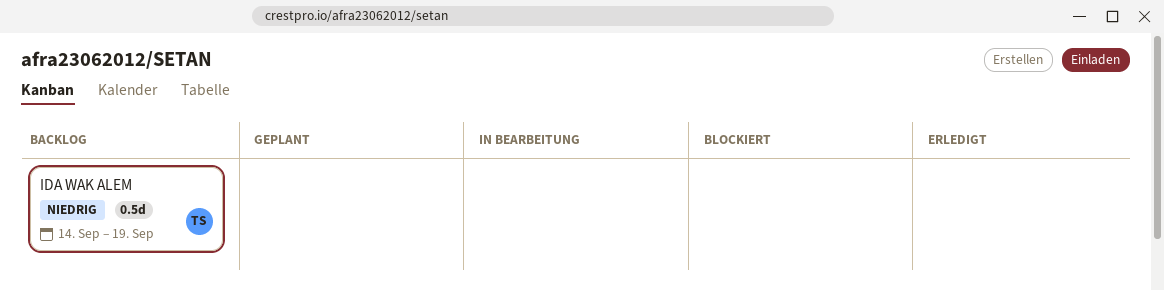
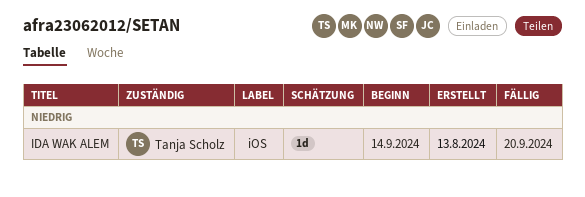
IDA WAK ALEM, estimate: 0.5d -> 1d
IDA WAK ALEM, due: Sep 19 -> Sep 20

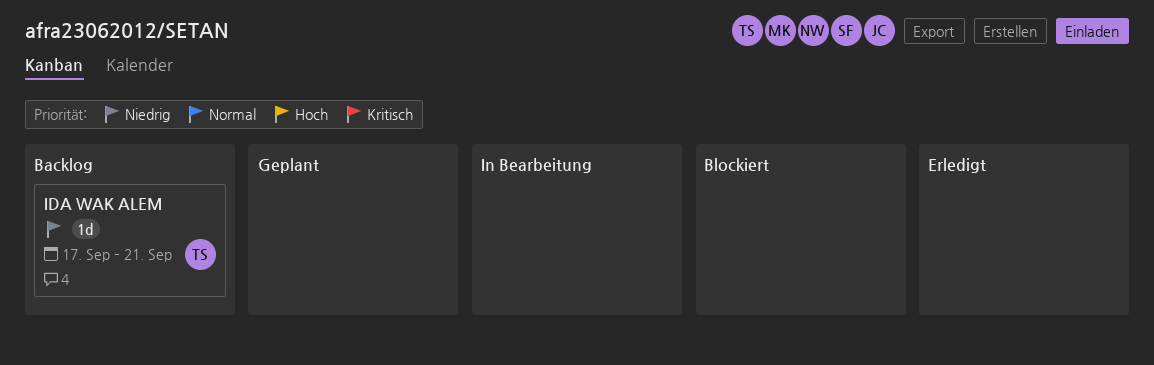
IDA WAK ALEM, start: Sep 14 -> Sep 17
IDA WAK ALEM, due: Sep 20 -> Sep 21

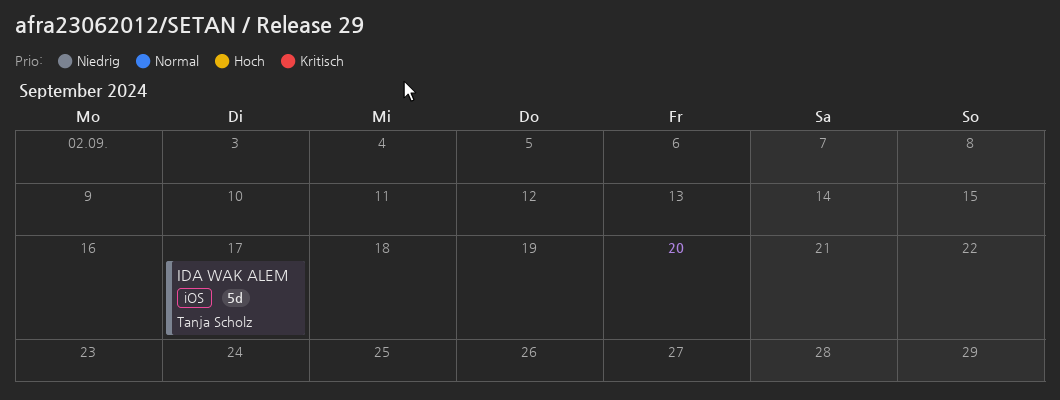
IDA WAK ALEM, estimate: 1d -> 5d
IDA WAK ALEM, due: Sep 21 -> Sep 17

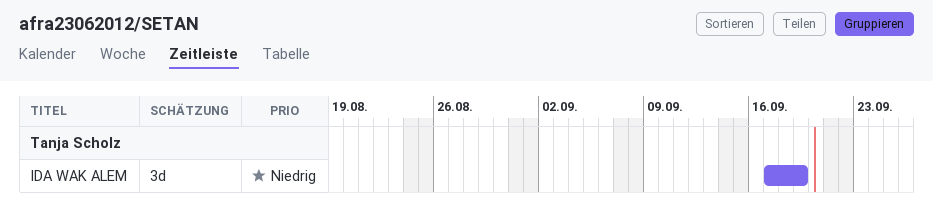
IDA WAK ALEM, estimate: 5d -> 3d
IDA WAK ALEM, due: Sep 17 -> Sep 19

